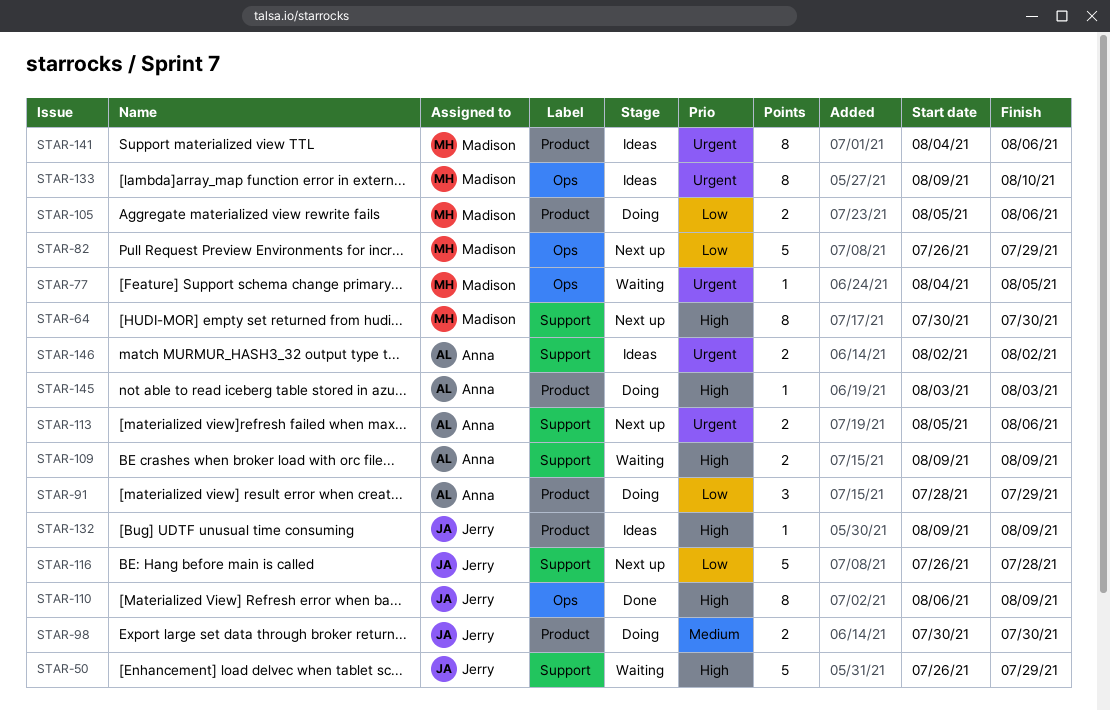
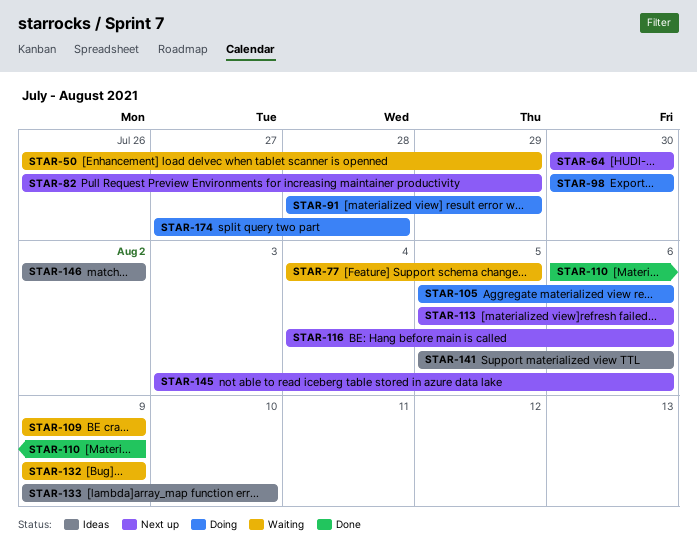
STAR-116, start: Jul 26 -> Aug 4
STAR-116, due: Jul 28 -> Aug 6
STAR-132, status: Ideas -> Waiting
STAR-141, start: Aug 4 -> Aug 5
STAR-145, status: Doing -> Next up
STAR-145, due: Aug 3 -> Aug 6
STAR-174: none -> present

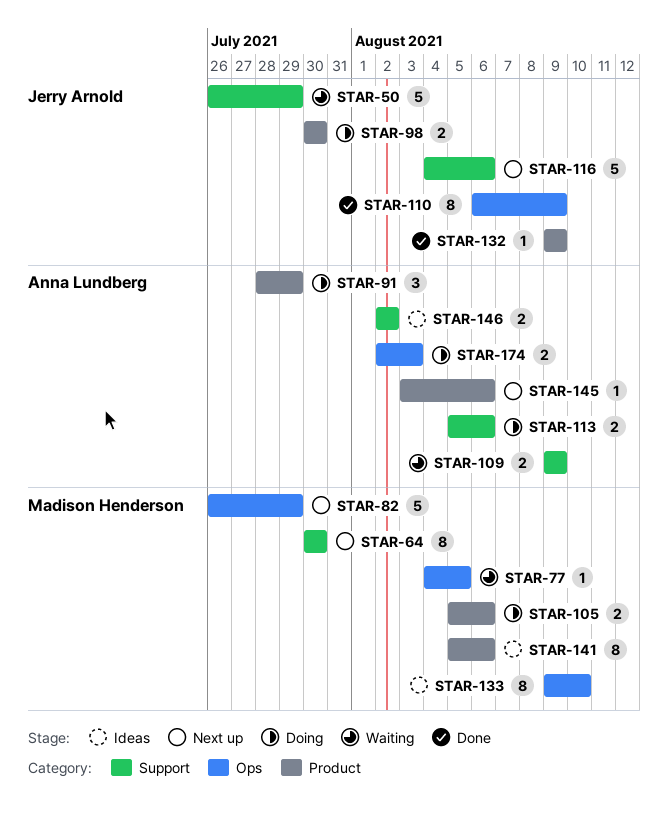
STAR-113, status: Next up -> Doing
STAR-132, status: Waiting -> Done
STAR-174, start: Jul 27 -> Aug 2
STAR-174, due: Jul 28 -> Aug 3

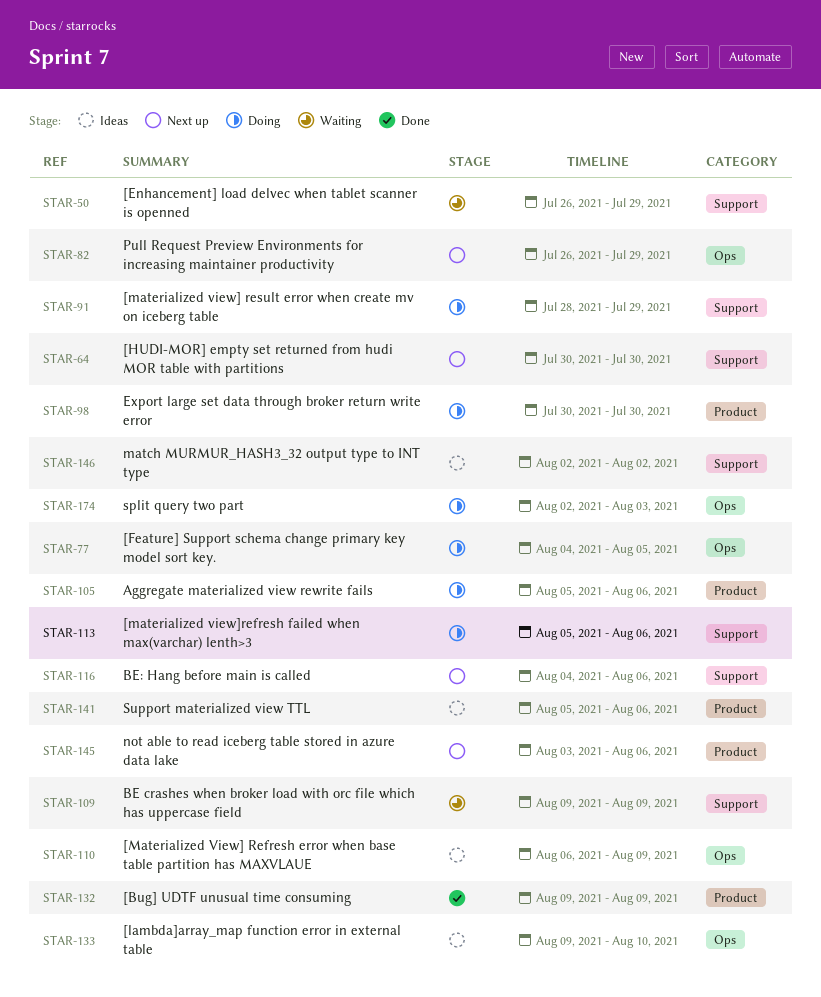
STAR-77, status: Waiting -> Doing
STAR-91, label: Product -> Support
STAR-110, status: Done -> Ideas

